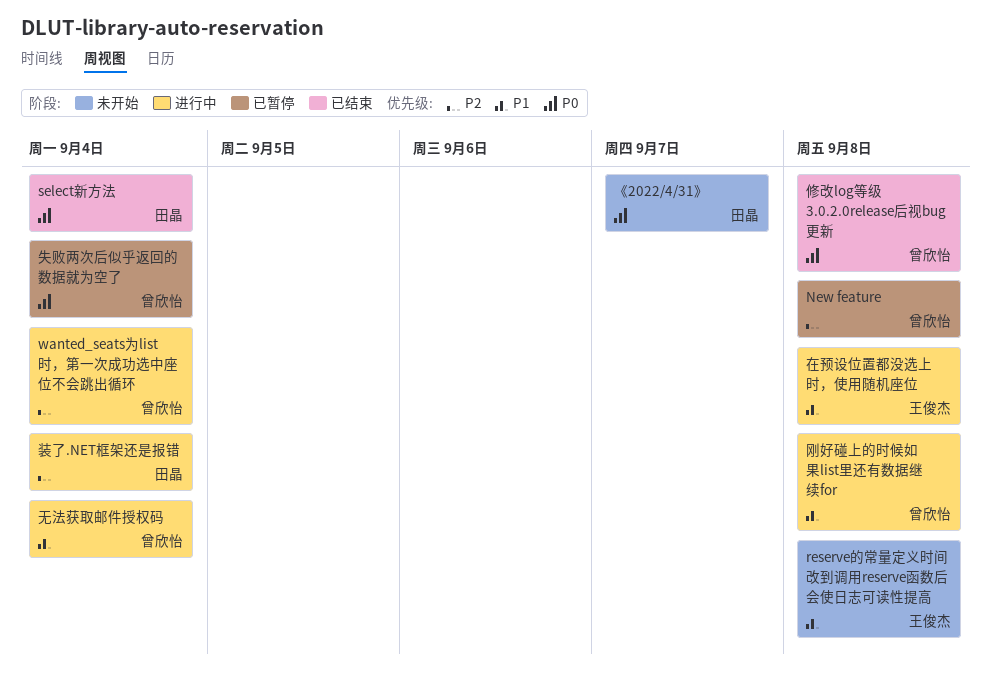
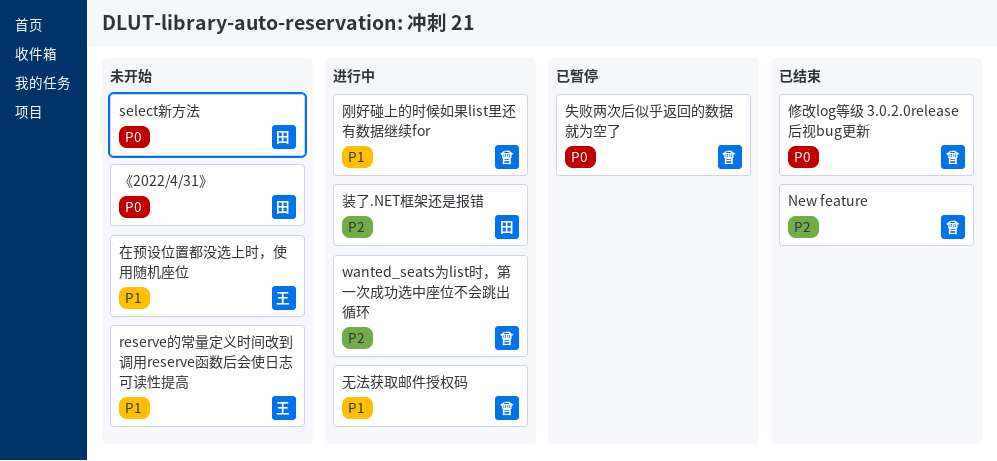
New feature, status: 已暂停 -> 已结束
select新方法, status: 已结束 -> 未开始
在预设位置都没选上时，使用随机座位, status: 进行中 -> 未开始

